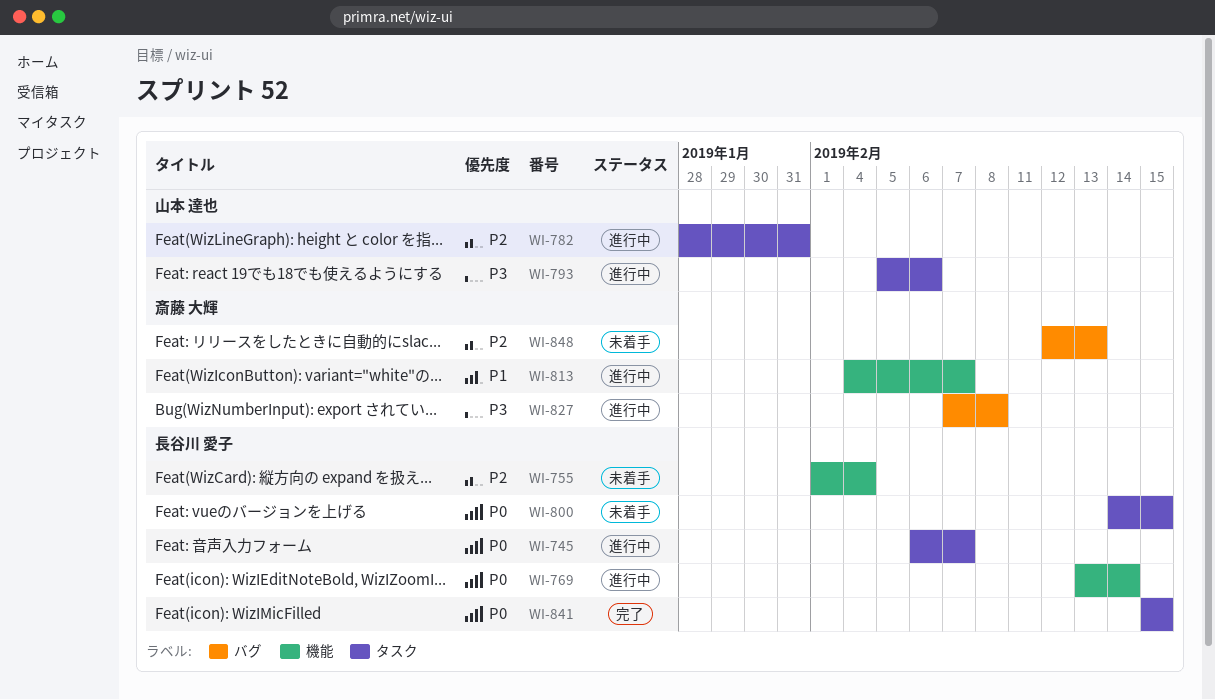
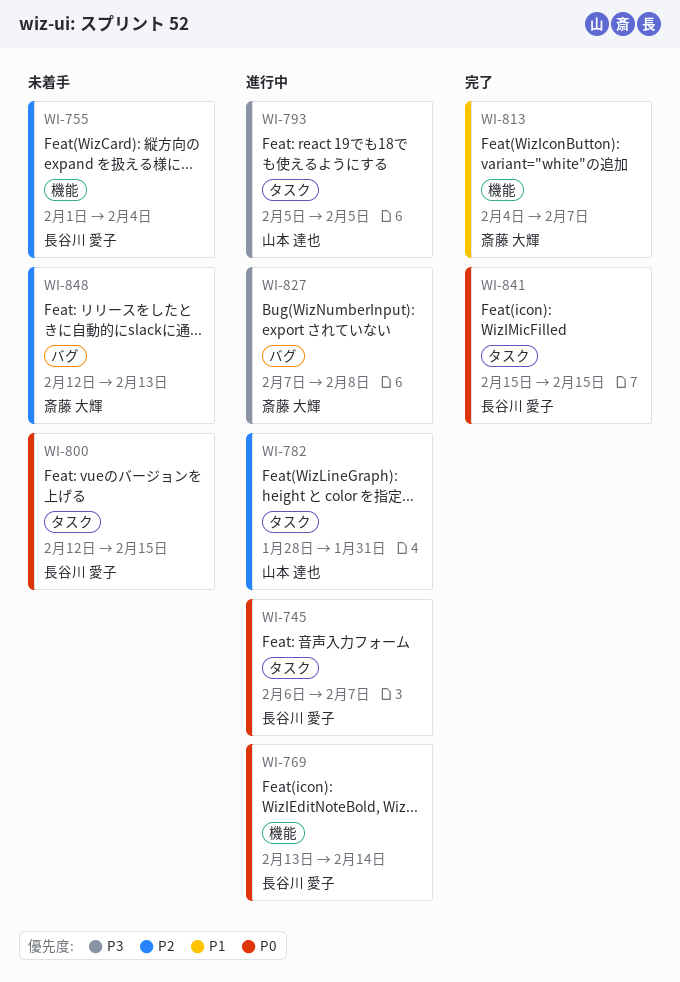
WI-793, due: Feb 6 -> Feb 5
WI-800, start: Feb 14 -> Feb 12
WI-813, status: 進行中 -> 完了

